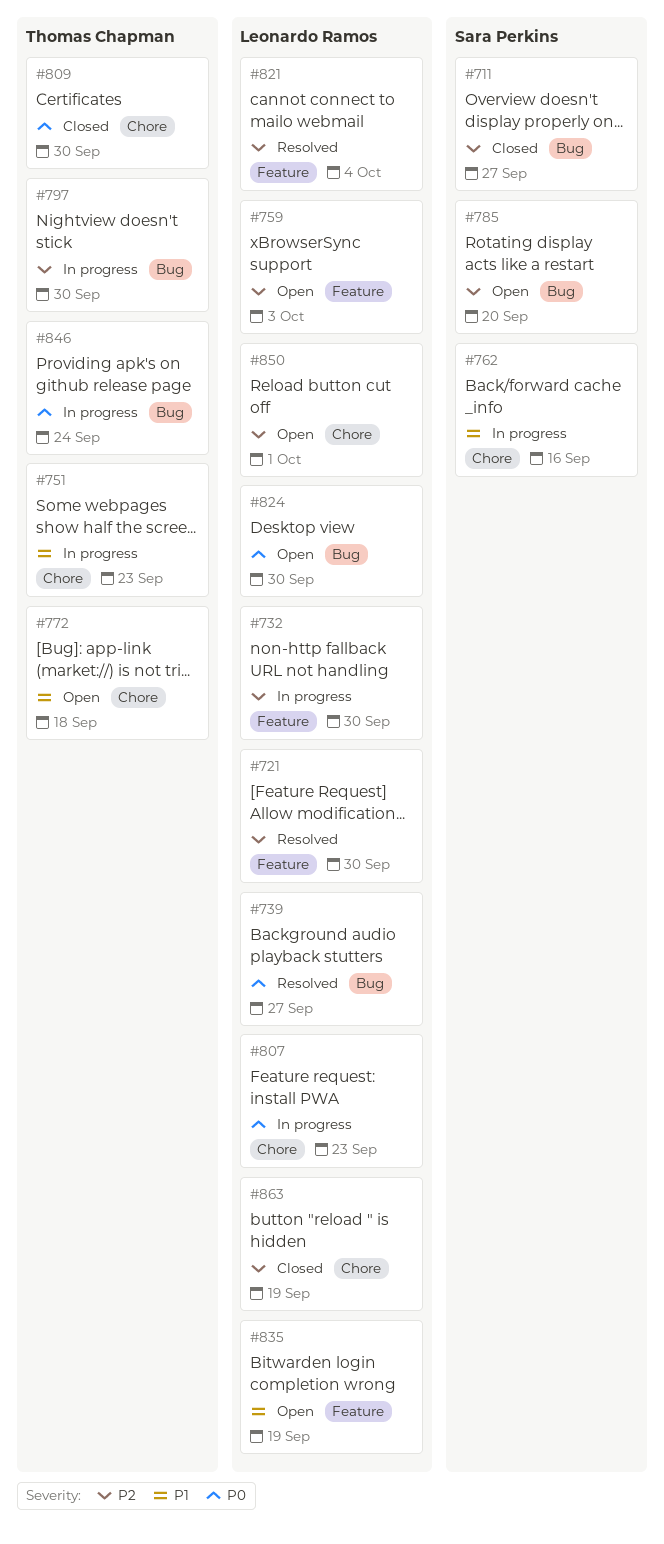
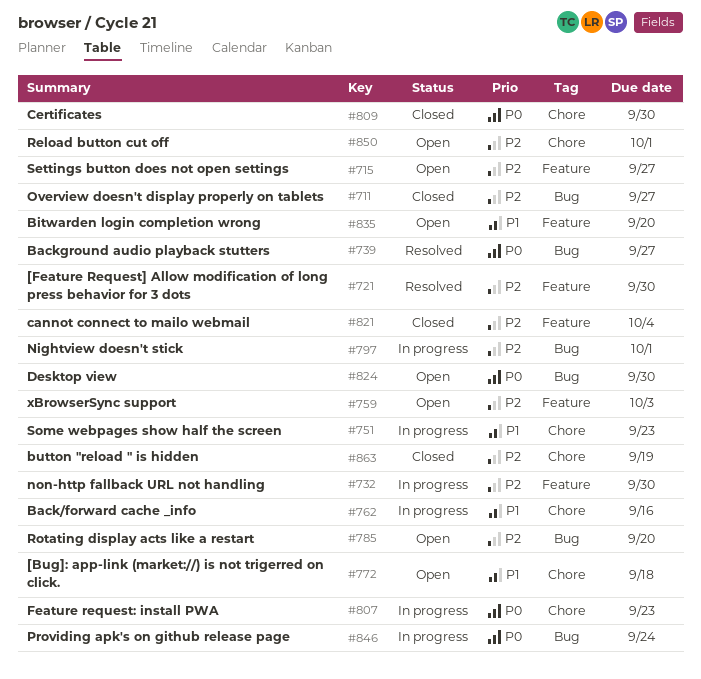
#715: none -> present
#797, due: Sep 30 -> Oct 1
#821, status: Resolved -> Closed
#835, due: Sep 19 -> Sep 20

